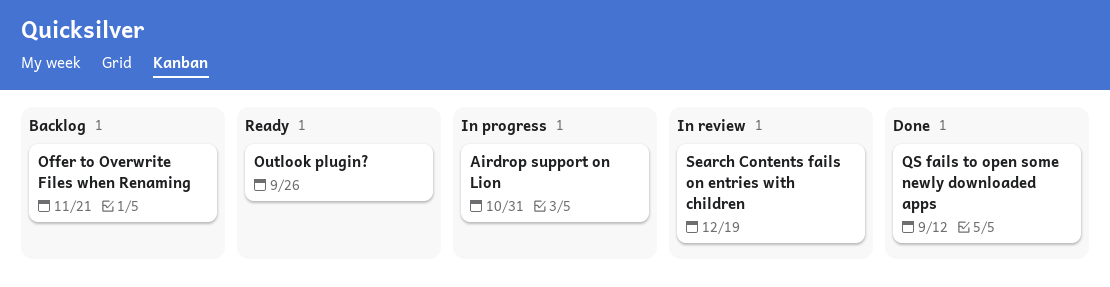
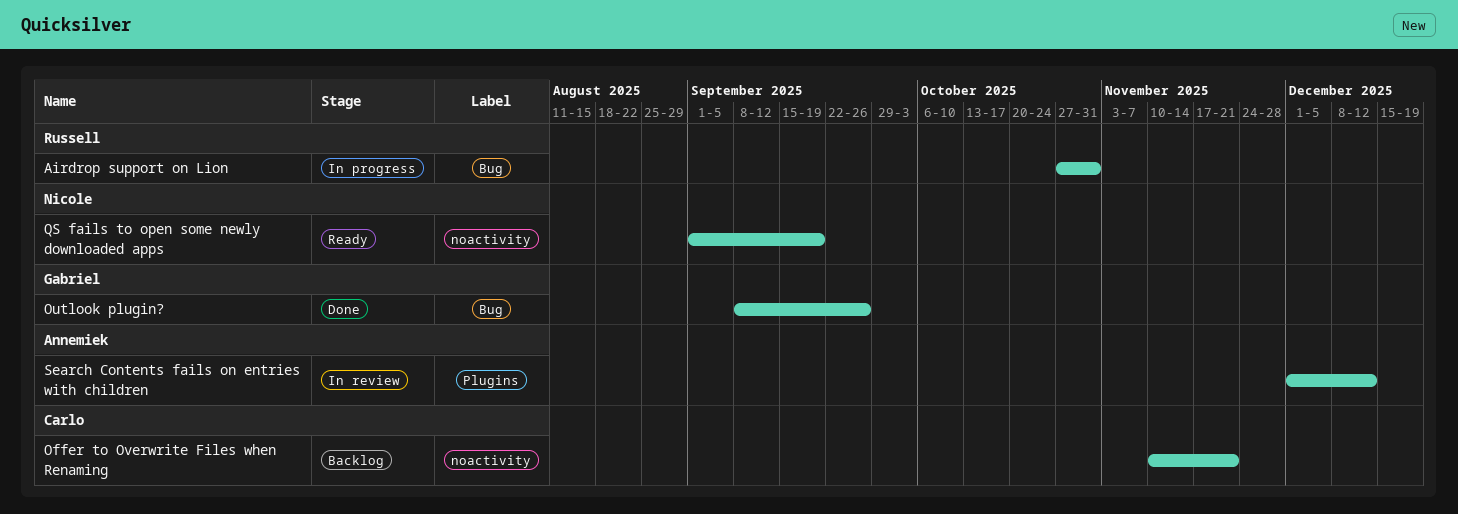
Outlook plugin?, status: Ready -> Done
QS fails to open some newly downloaded apps, status: Done -> Ready
QS fails to open some newly downloaded apps, due: Sep 12 -> Sep 19
Search Contents fails on entries with children, due: Dec 19 -> Dec 12

